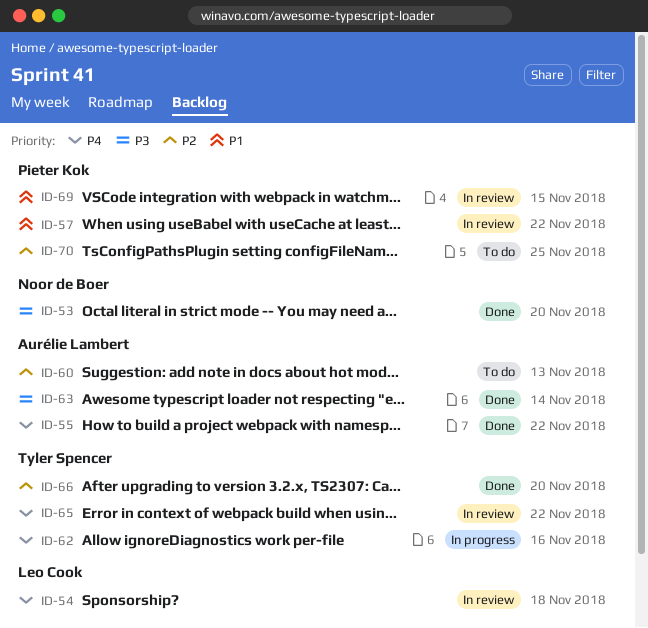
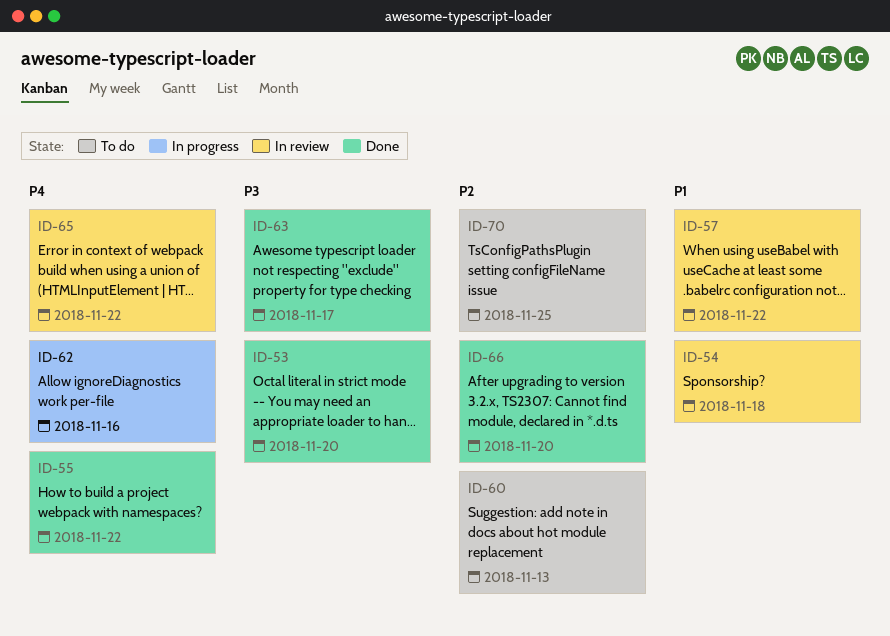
ID-54, priority: P4 -> P1
ID-63, due: Nov 14 -> Nov 17
ID-69: present -> none

